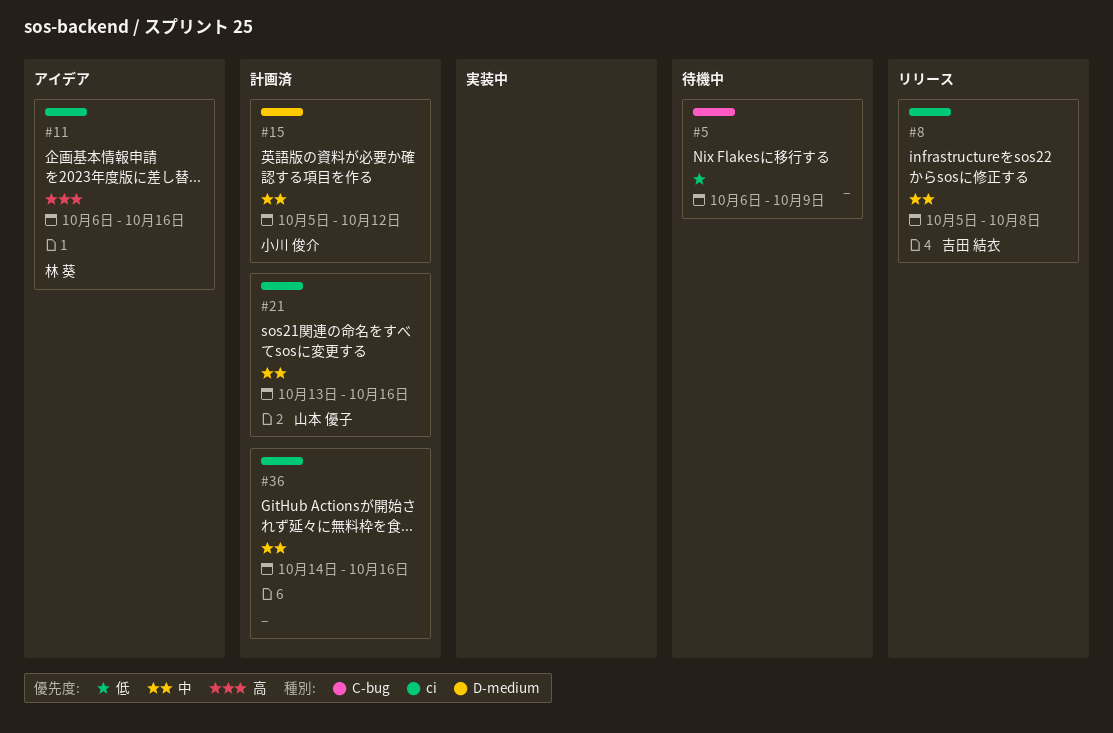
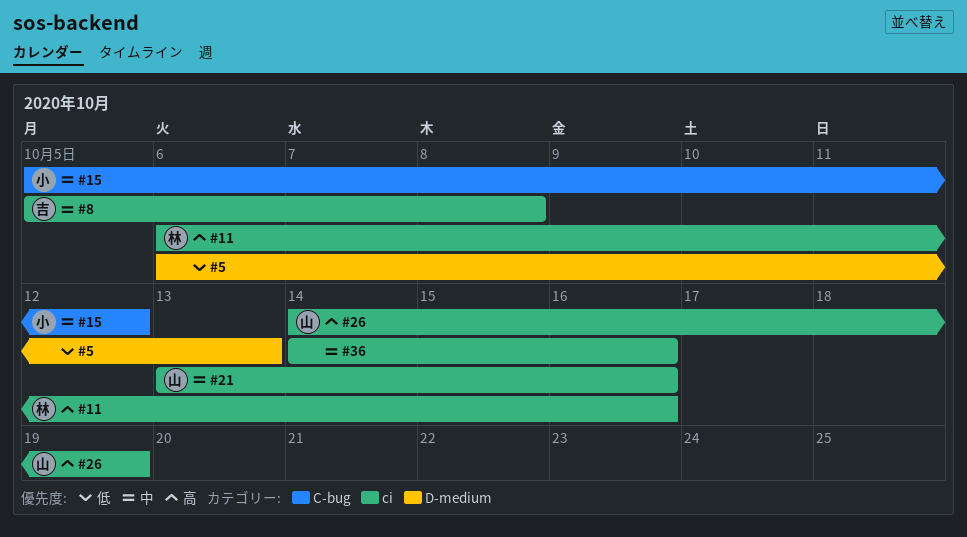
#5, label: C-bug -> D-medium
#5, due: Oct 9 -> Oct 13
#15, label: D-medium -> C-bug
#26: none -> present

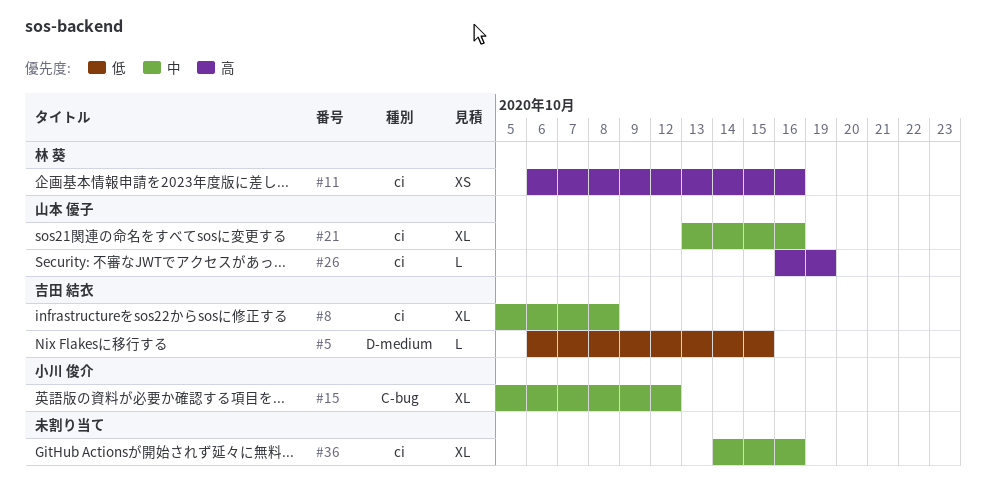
#5, owner: none -> 吉田 結衣
#5, due: Oct 13 -> Oct 15
#26, start: Oct 14 -> Oct 16

